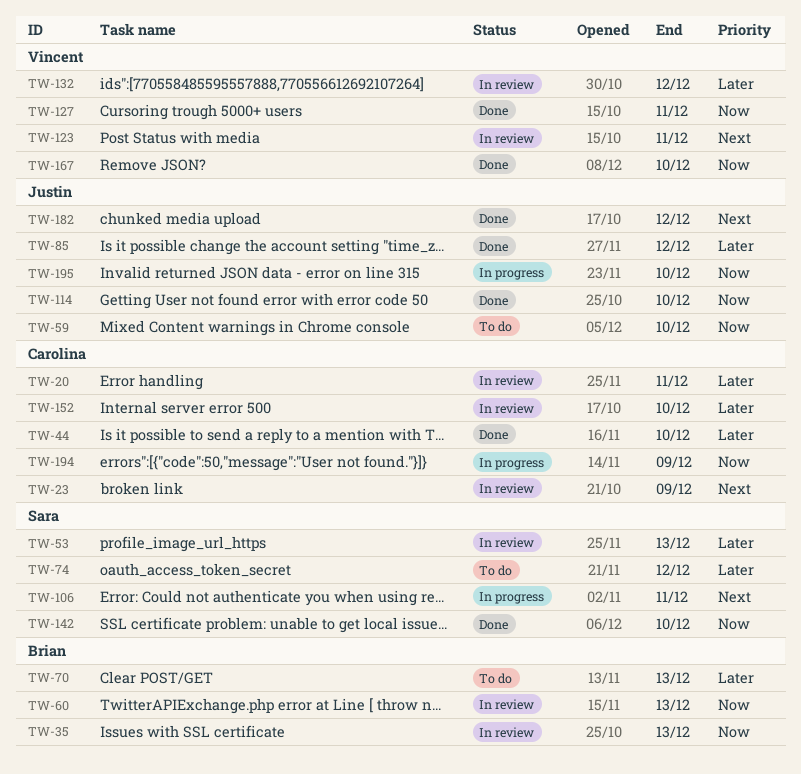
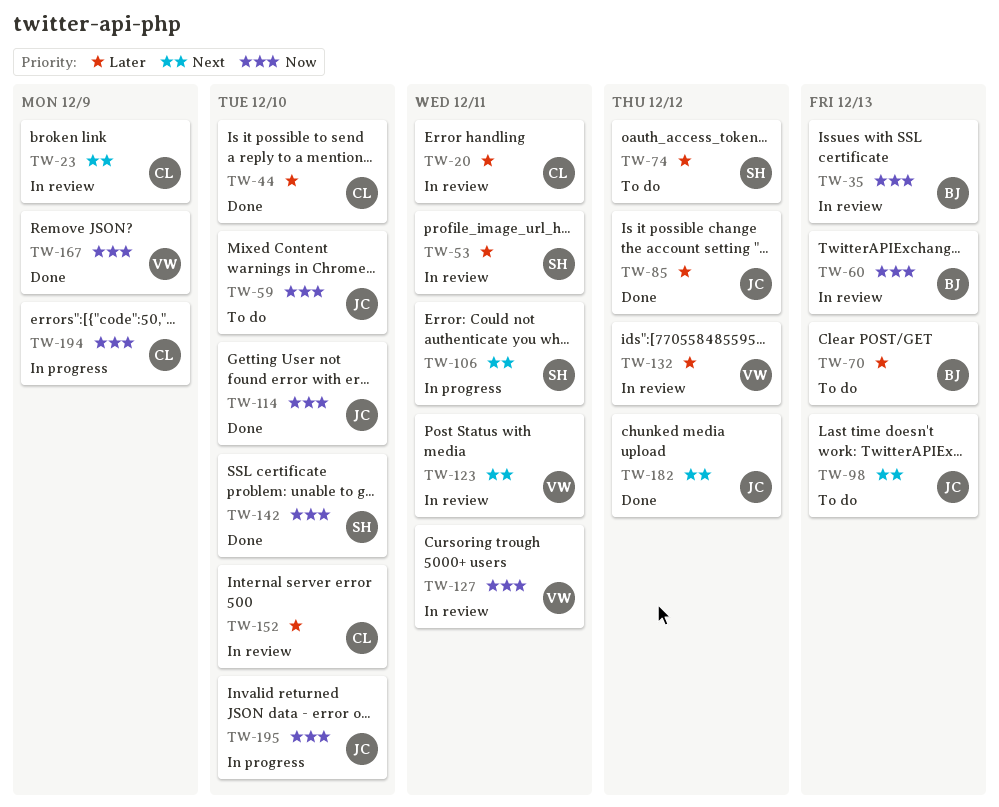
TW-53, due: Dec 13 -> Dec 11
TW-98: none -> present
TW-127, status: Done -> In review
TW-167, due: Dec 10 -> Dec 9

